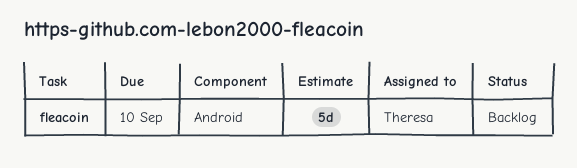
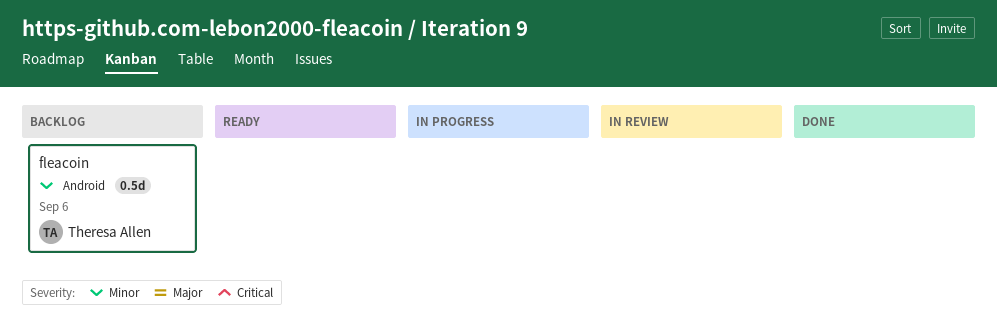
fleacoin, estimate: 5d -> 0.5d
fleacoin, due: Sep 10 -> Sep 6

